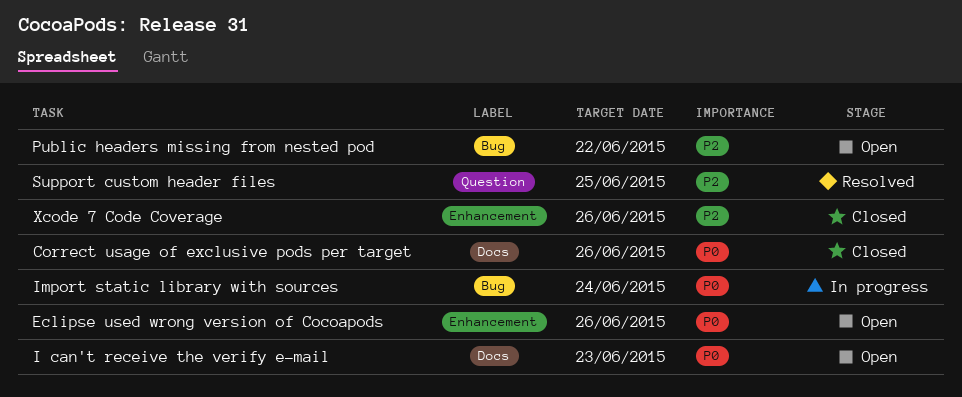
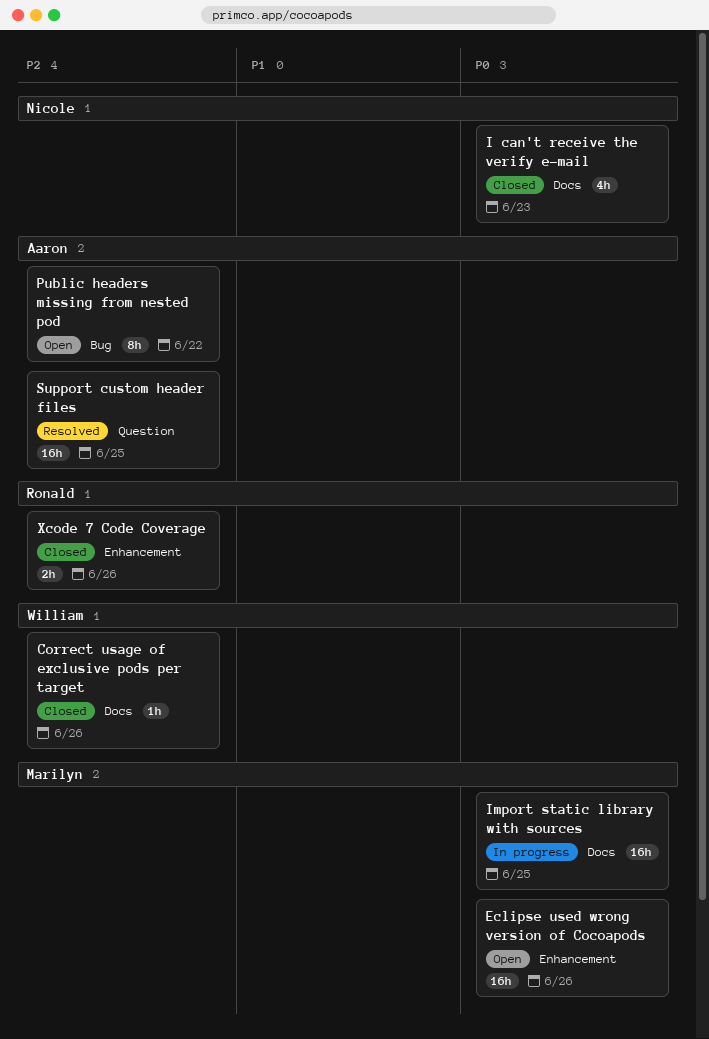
Correct usage of exclusive pods per target, priority: P0 -> P2
I can't receive the verify e-mail, status: Open -> Closed
Import static library with sources, label: Bug -> Docs
Import static library with sources, due: Jun 24 -> Jun 25

